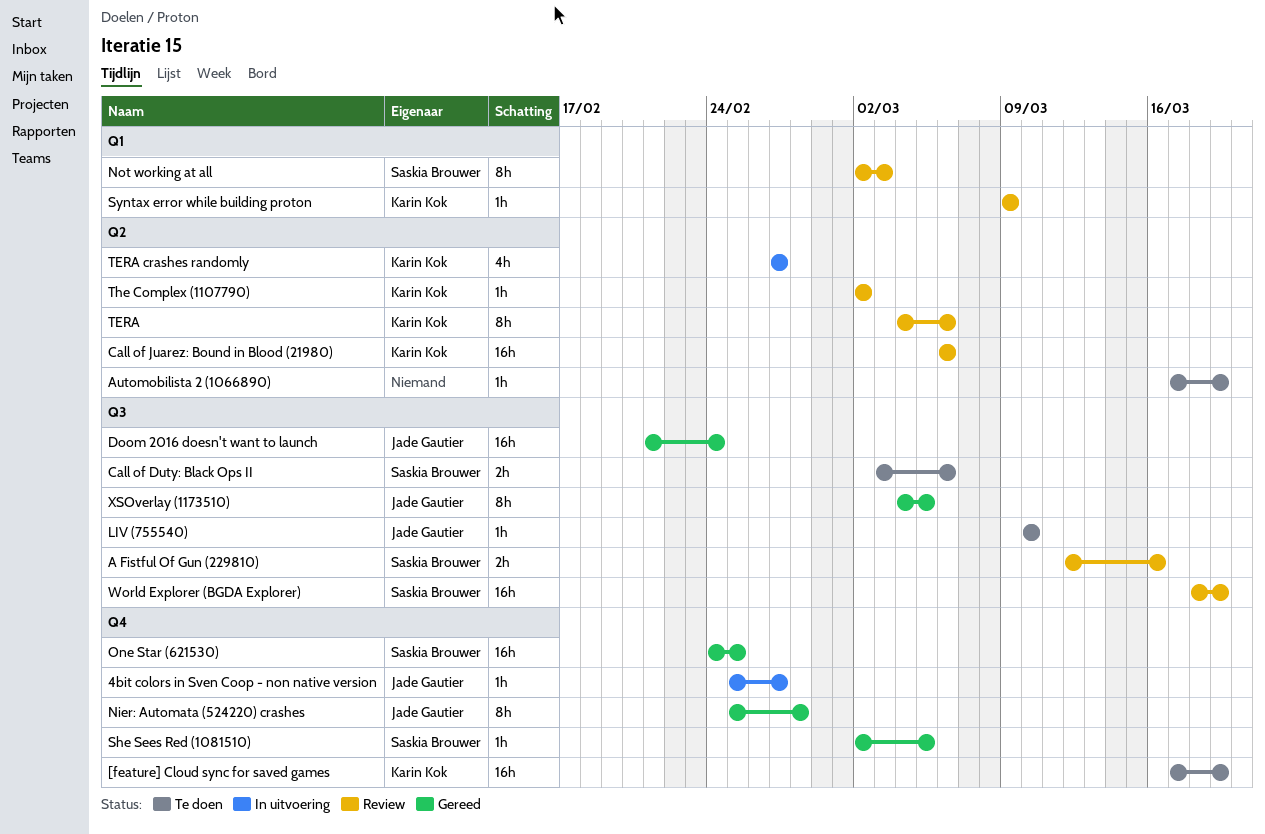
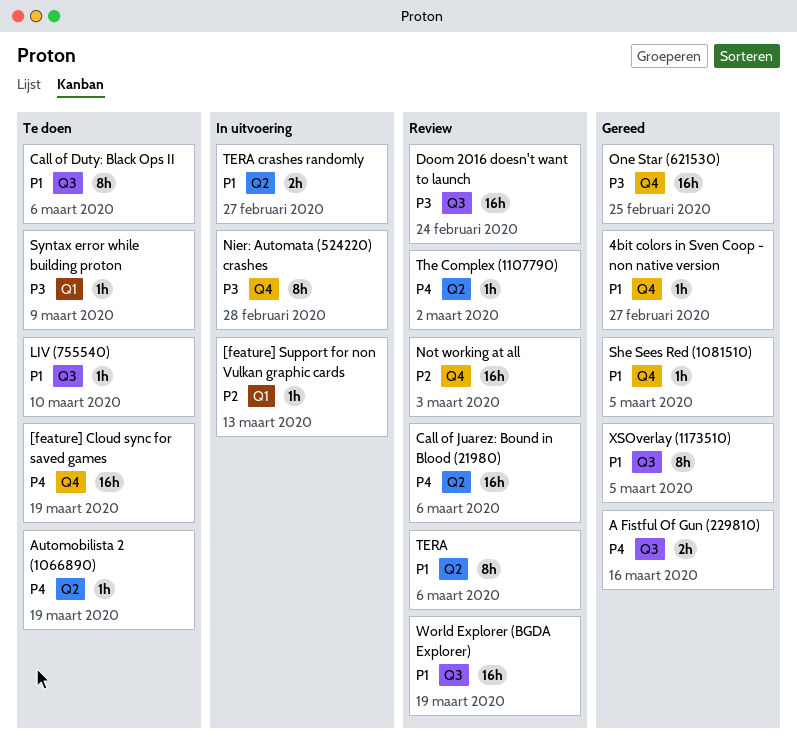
4bit colors in Sven Coop - non native version, status: In uitvoering -> Gereed
[feature] Support for non Vulkan graphic cards: none -> present
A Fistful Of Gun (229810), status: Review -> Gereed
Call of Duty: Black Ops II, estimate: 2h -> 8h
Doom 2016 doesn't want to launch, status: Gereed -> Review
Nier: Automata (524220) crashes, status: Gereed -> In uitvoering
Not working at all, label: Q1 -> Q4
Not working at all, estimate: 8h -> 16h
Syntax error while building proton, status: Review -> Te doen
TERA crashes randomly, estimate: 4h -> 2h

